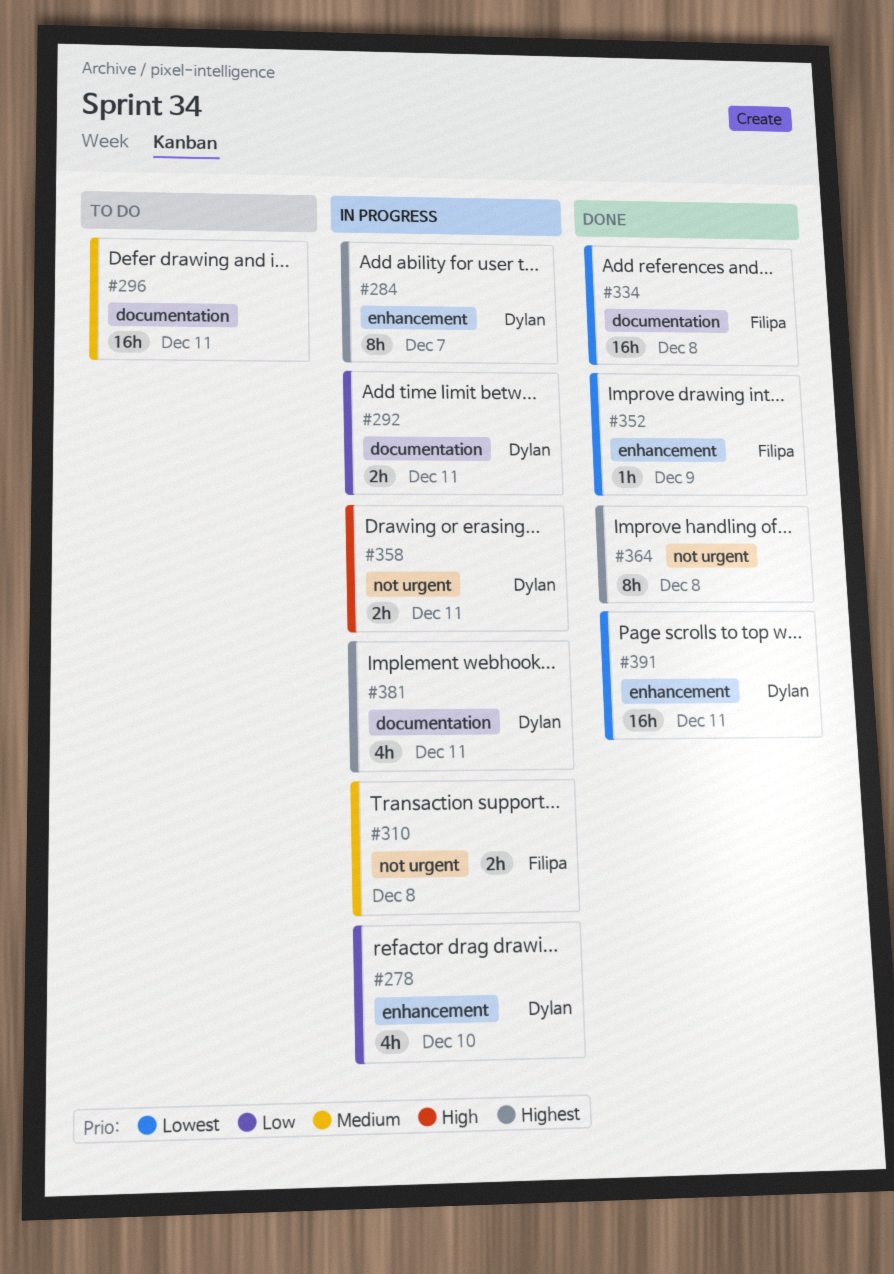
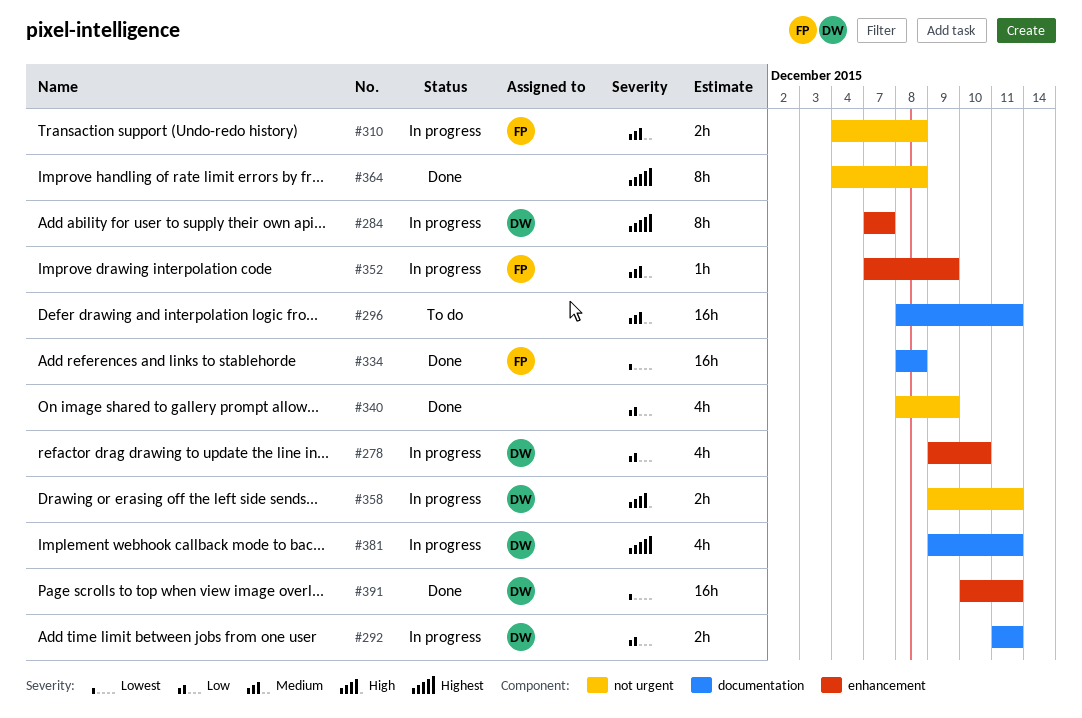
#340: none -> present
#352, status: Done -> In progress
#352, priority: Lowest -> Medium

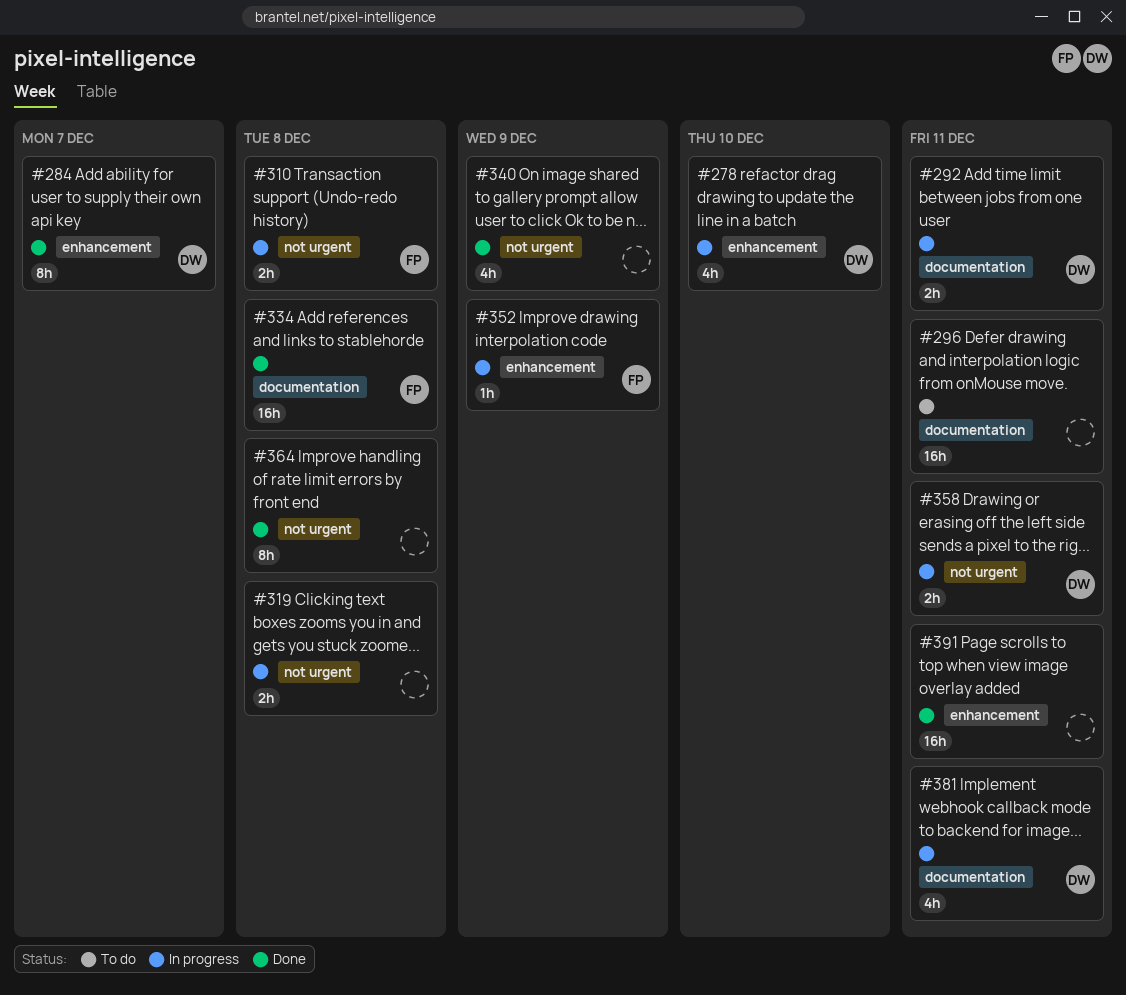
#284, status: In progress -> Done
#319: none -> present
#391, owner: DW -> none

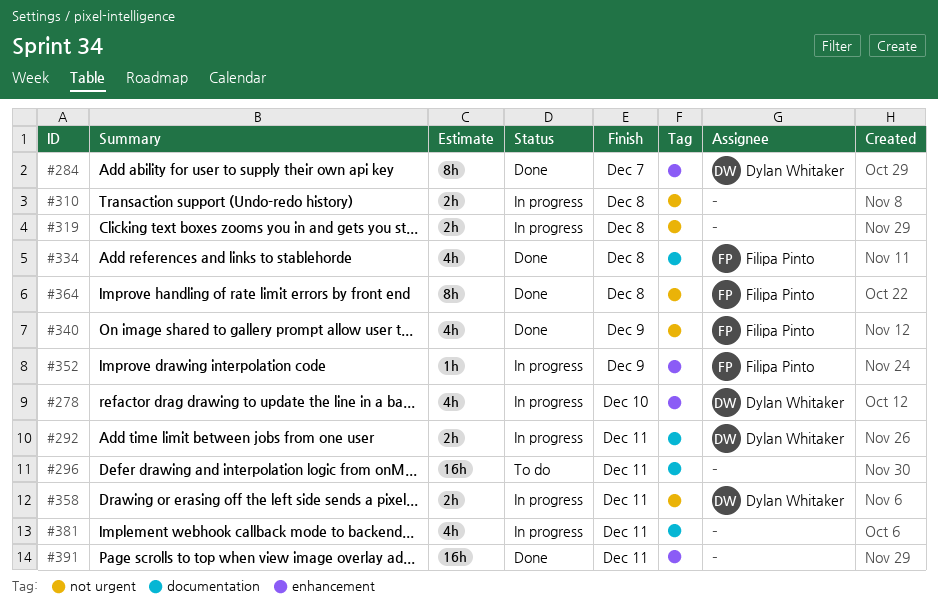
#310, owner: Filipa Pinto -> none
#334, estimate: 16h -> 4h
#340, owner: none -> Filipa Pinto
#364, owner: none -> Filipa Pinto
#381, owner: Dylan Whitaker -> none

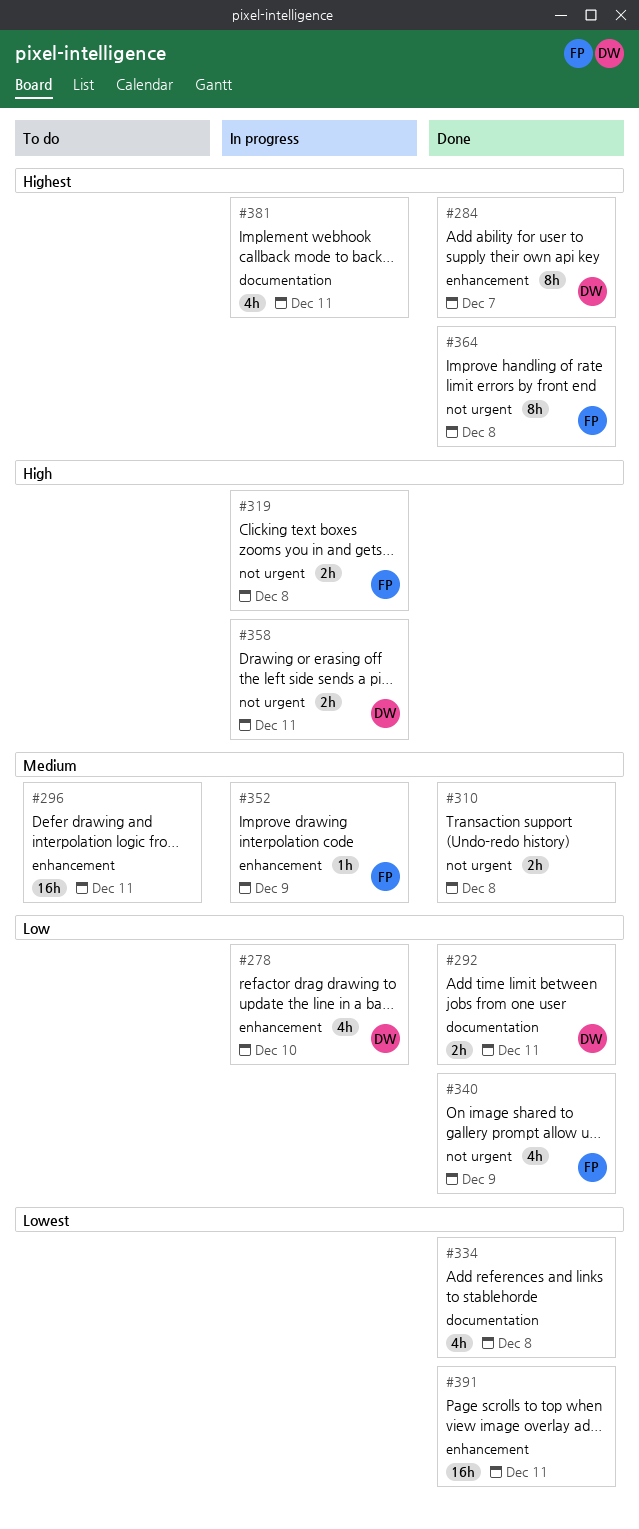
#292, status: In progress -> Done
#296, label: documentation -> enhancement
#310, status: In progress -> Done
#319, owner: none -> Filipa Pinto
#334, owner: Filipa Pinto -> none

